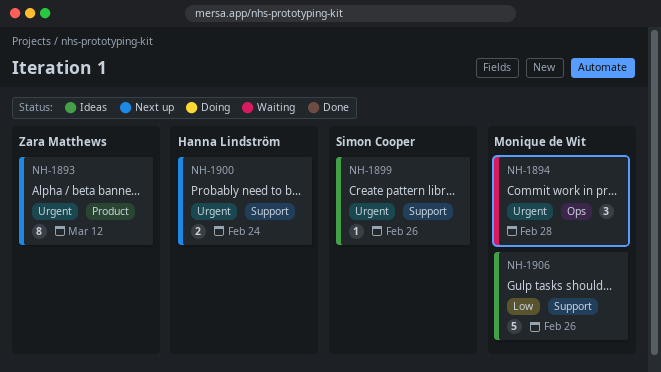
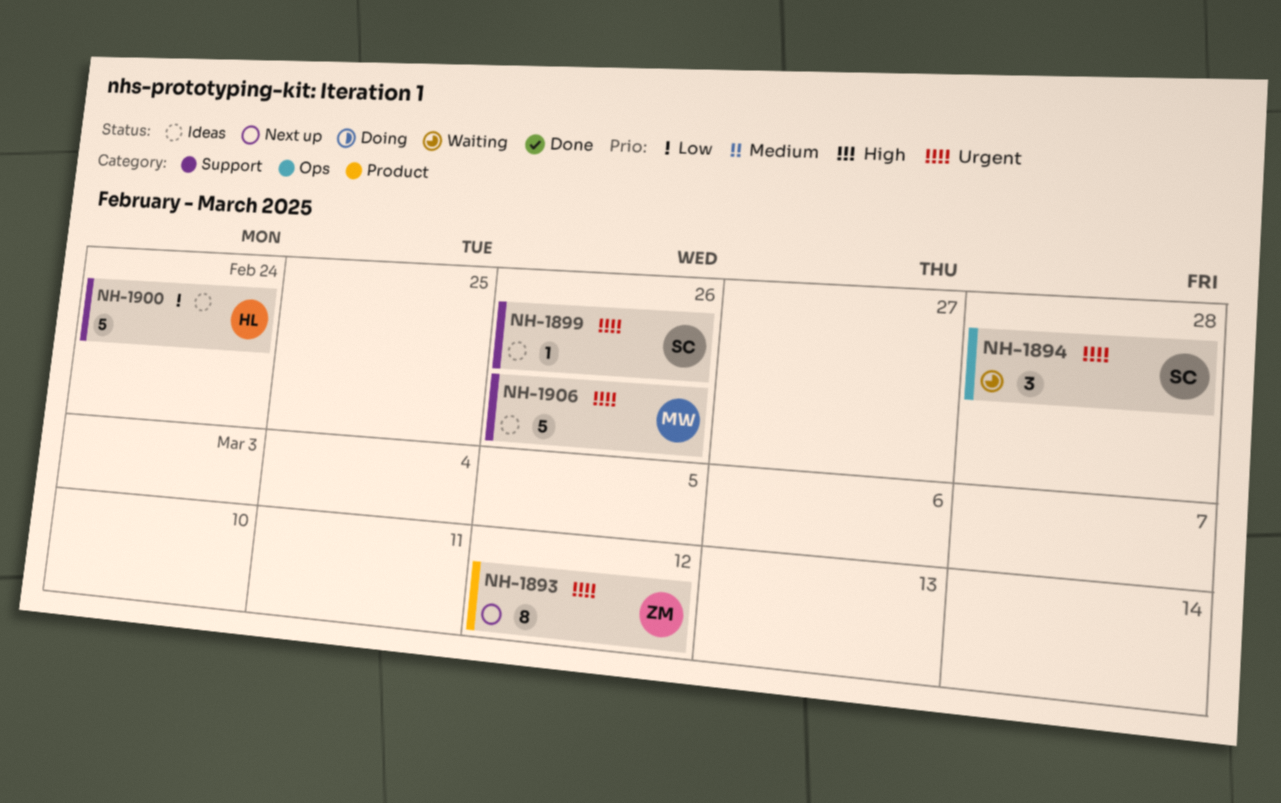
NH-1894, owner: Monique de Wit -> Simon Cooper
NH-1900, status: Next up -> Ideas
NH-1900, priority: Urgent -> Low
NH-1900, estimate: 2 -> 5
NH-1906, priority: Low -> Urgent

